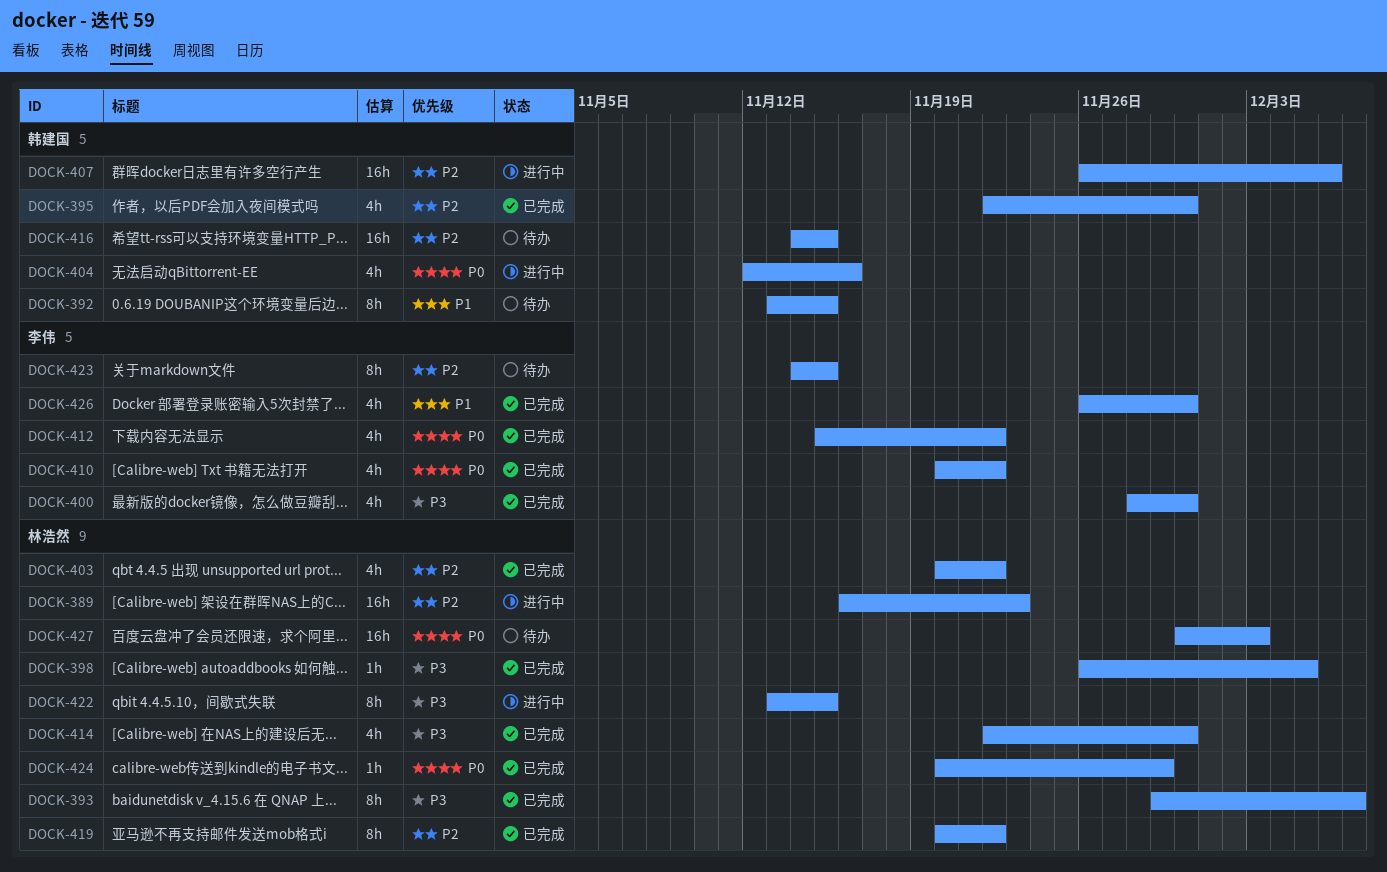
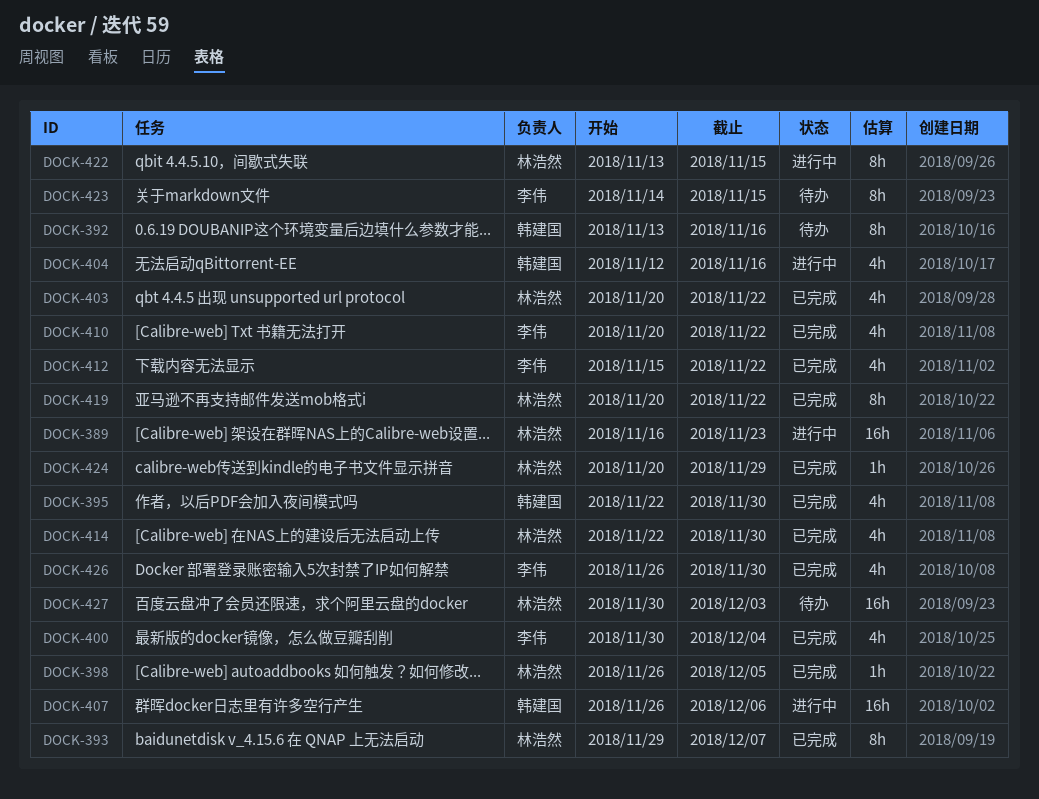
DOCK-392, due: Nov 15 -> Nov 16
DOCK-400, start: Nov 28 -> Nov 30
DOCK-400, due: Nov 30 -> Dec 4
DOCK-416: present -> none

